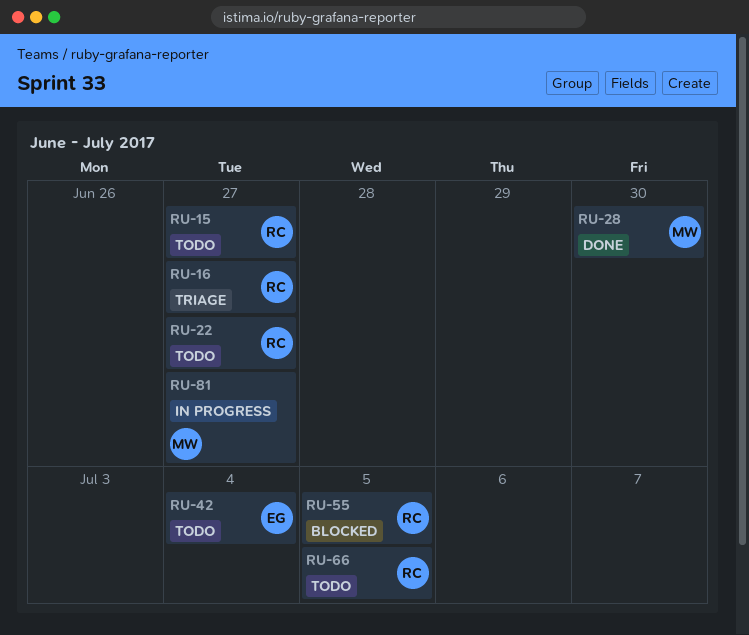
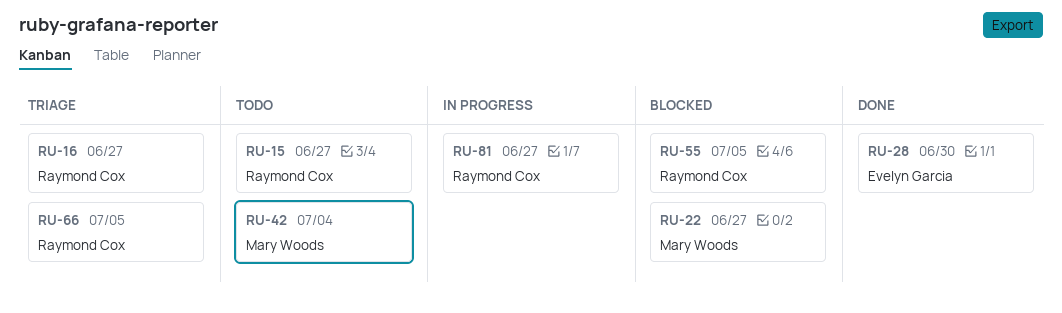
RU-22, status: Todo -> Blocked
RU-22, owner: Raymond Cox -> Mary Woods
RU-28, owner: Mary Woods -> Evelyn Garcia
RU-42, owner: Evelyn Garcia -> Mary Woods
RU-66, status: Todo -> Triage
RU-81, owner: Mary Woods -> Raymond Cox

